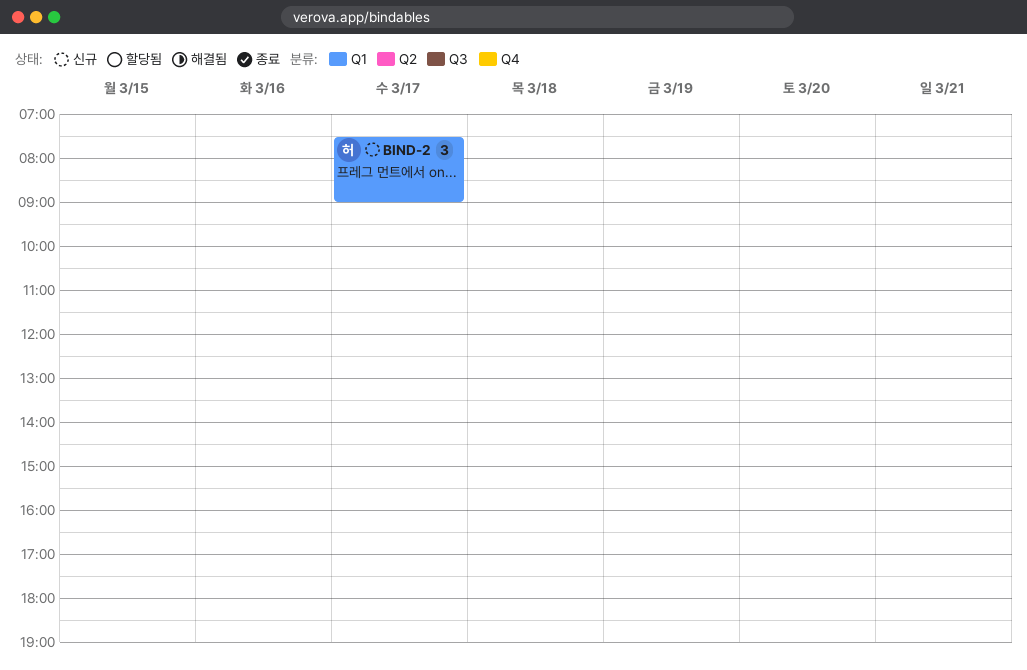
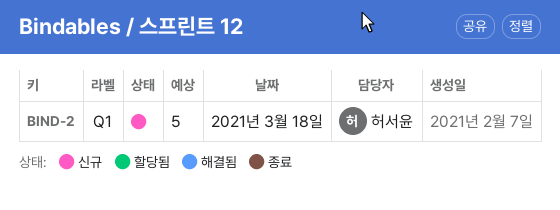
BIND-2, estimate: 3 -> 5
BIND-2, day: Mar 17 -> Mar 18

